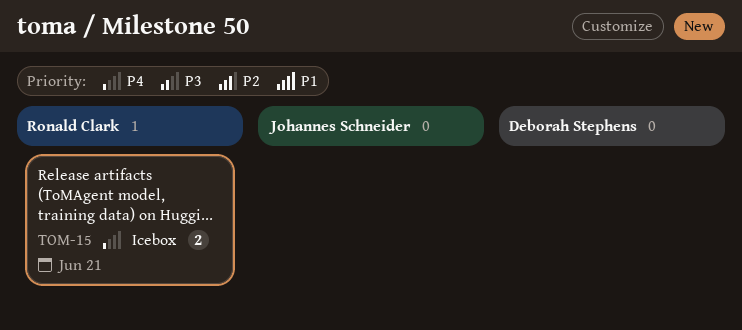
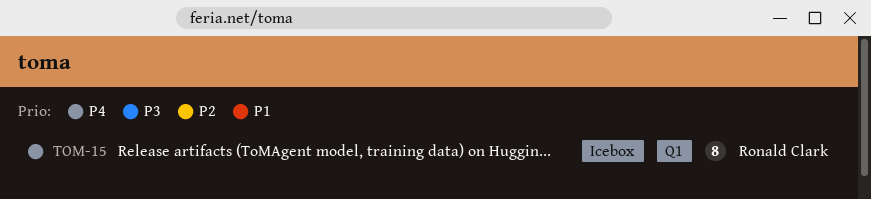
TOM-15, estimate: 2 -> 8

